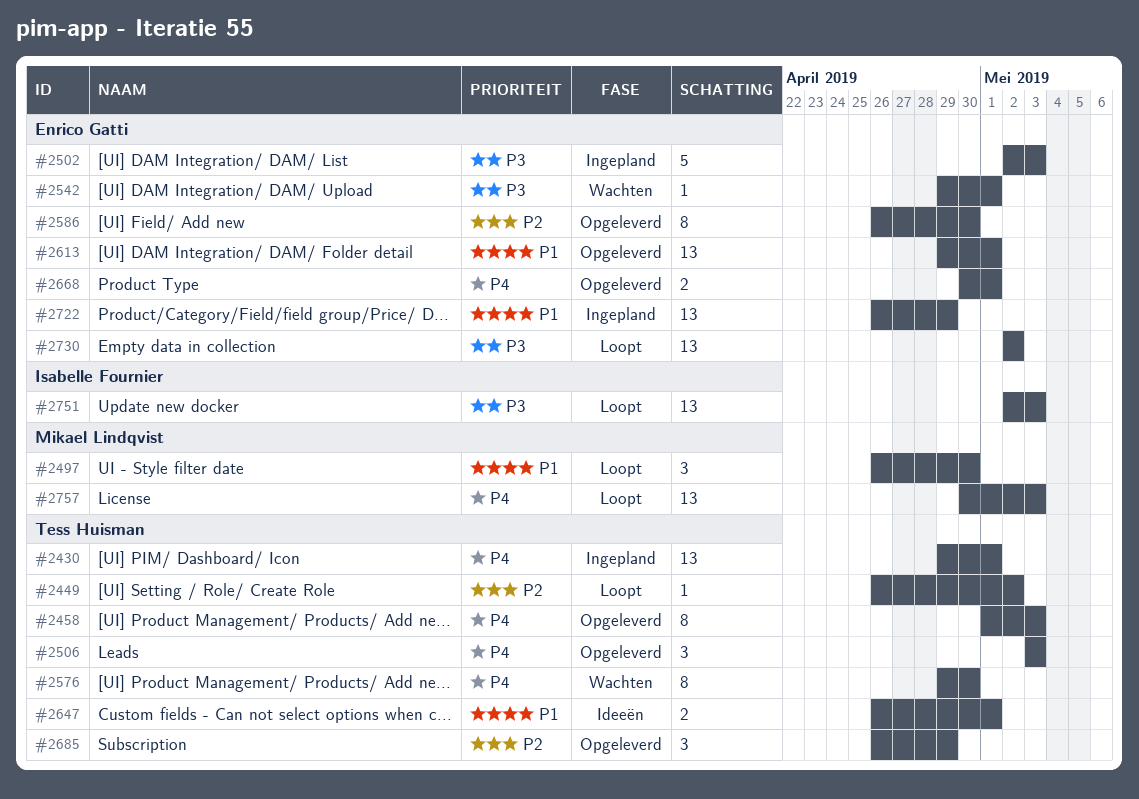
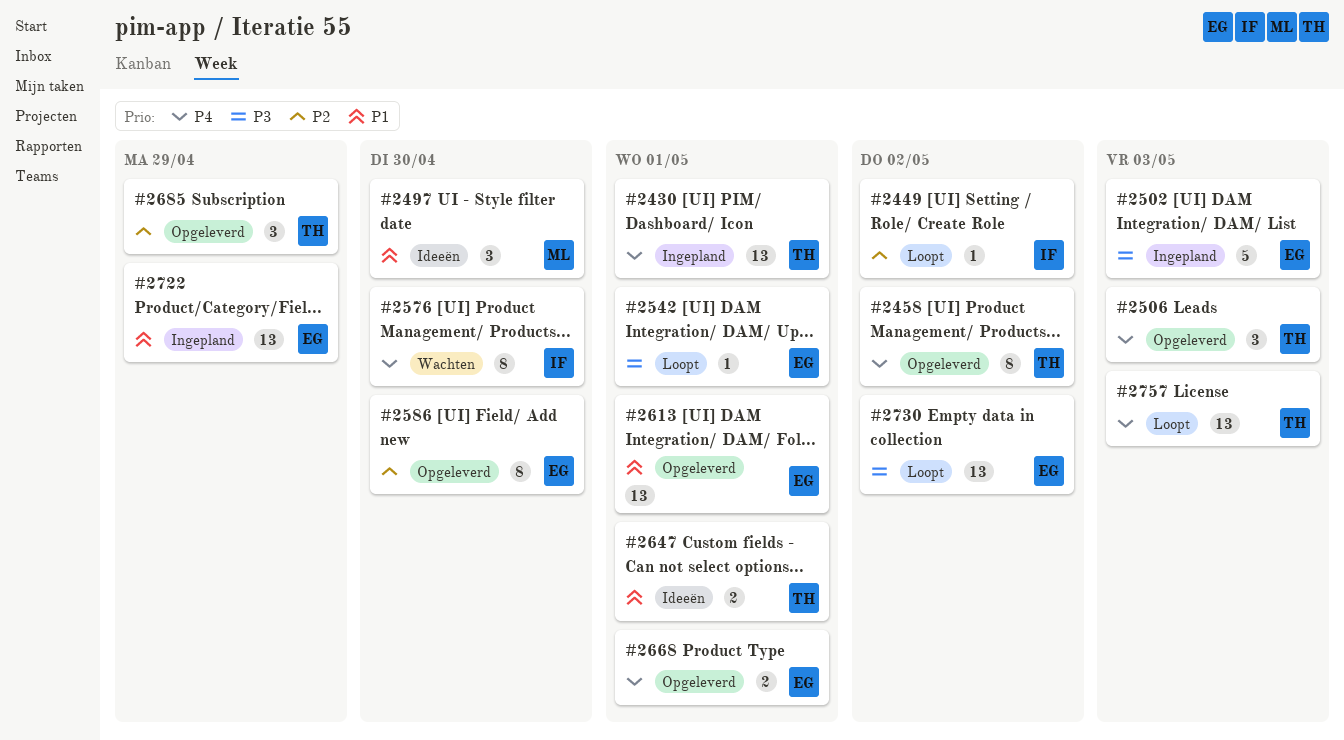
#2449, owner: Tess Huisman -> Isabelle Fournier
#2458, due: May 3 -> May 2
#2497, status: Loopt -> Ideeën
#2542, status: Wachten -> Loopt
#2576, owner: Tess Huisman -> Isabelle Fournier
#2751: present -> none
#2757, owner: Mikael Lindqvist -> Tess Huisman

